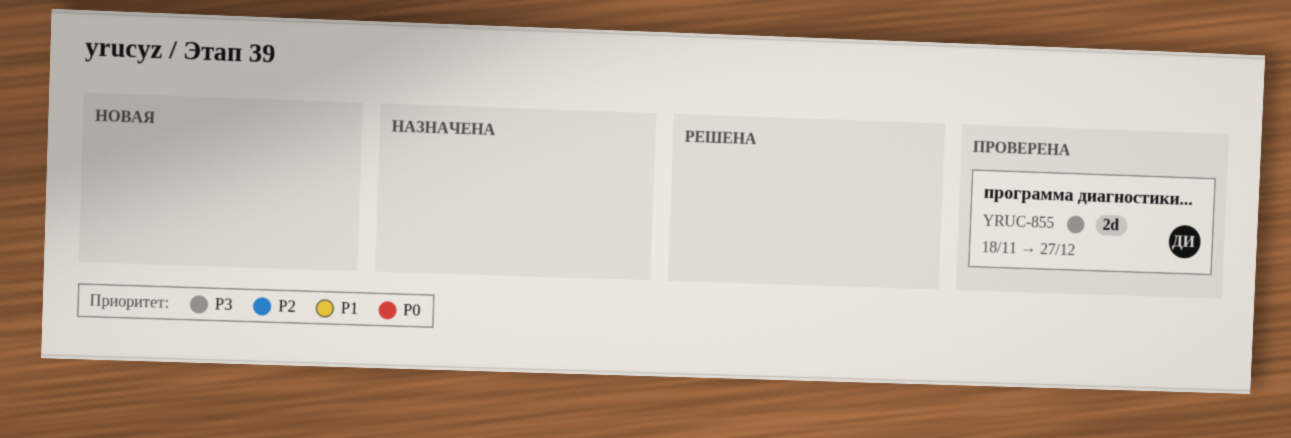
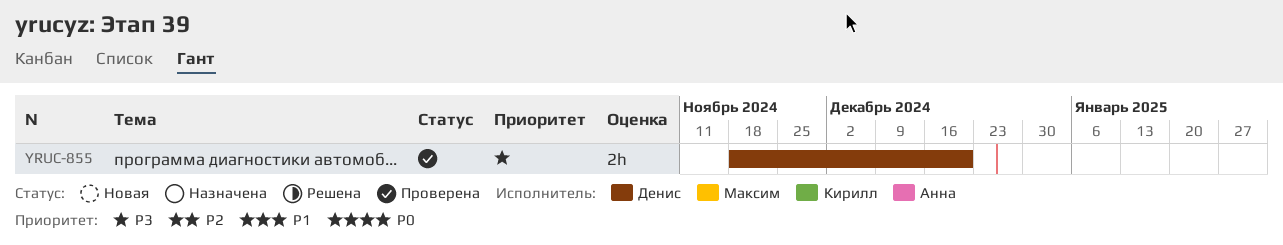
YRUC-855, estimate: 2d -> 2h
YRUC-855, due: Dec 27 -> Dec 20

